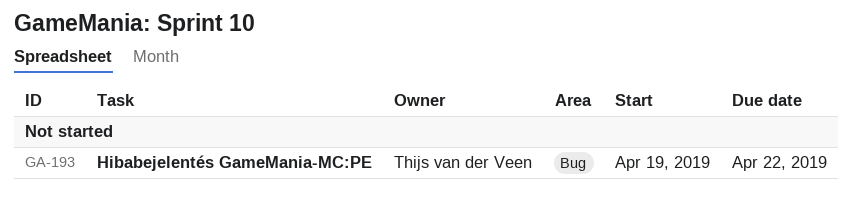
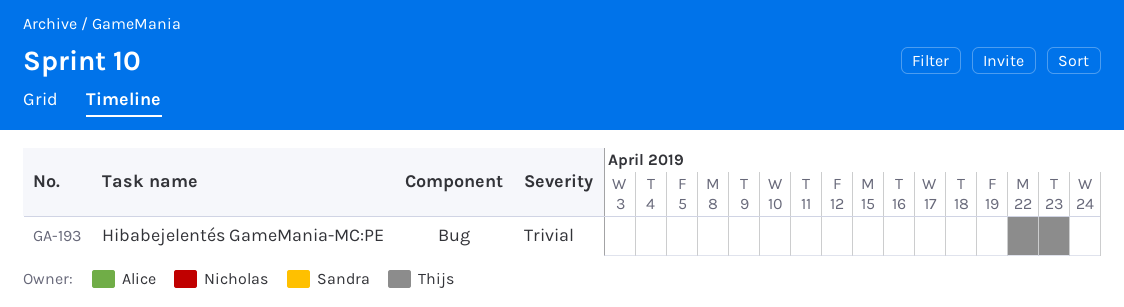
GA-193, start: Apr 19 -> Apr 22
GA-193, due: Apr 22 -> Apr 23

